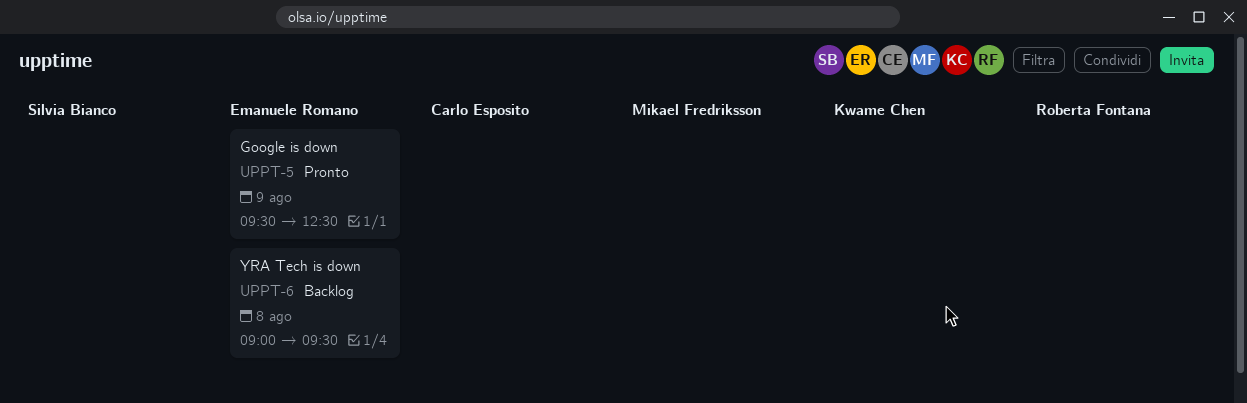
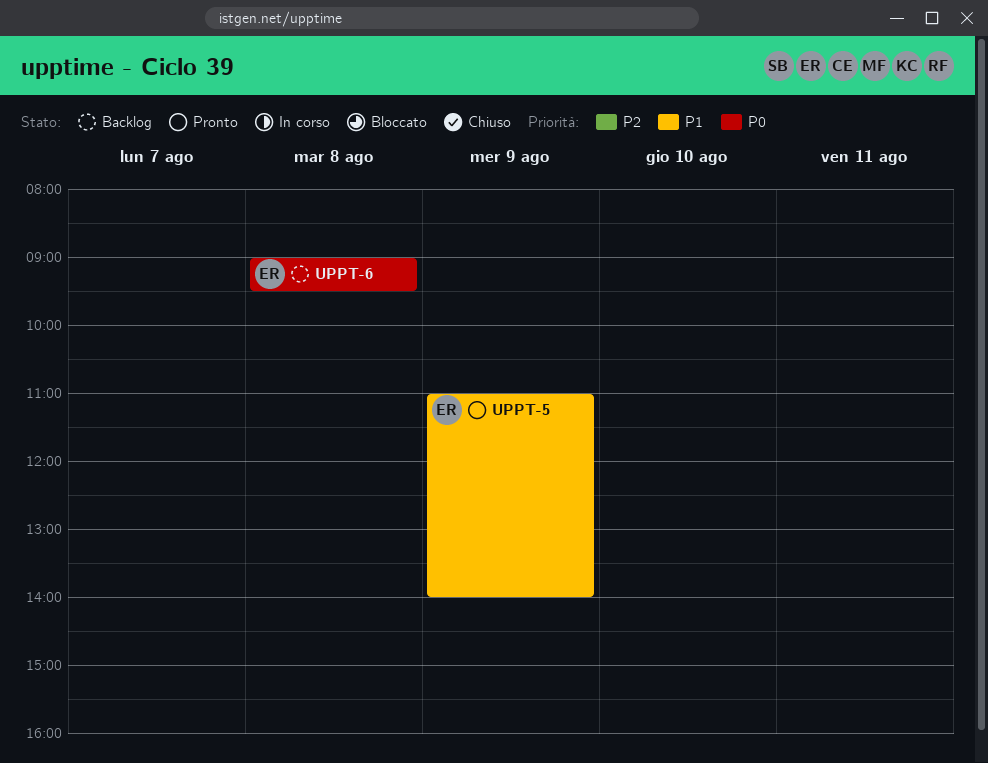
UPPT-5, begins: 09:30 -> 11:00
UPPT-5, ends: 12:30 -> 14:00

